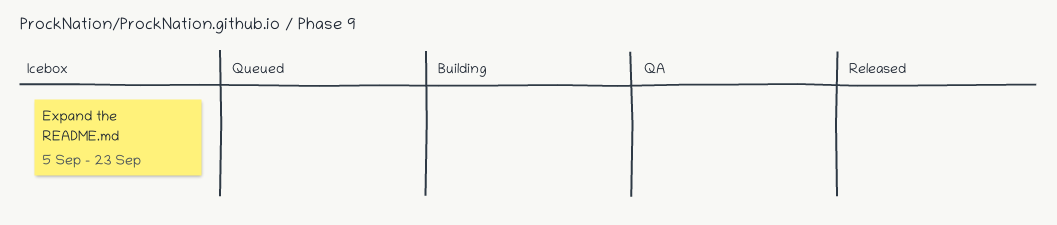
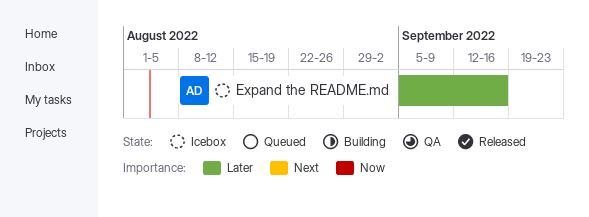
Expand the README.md, due: Sep 23 -> Sep 16

